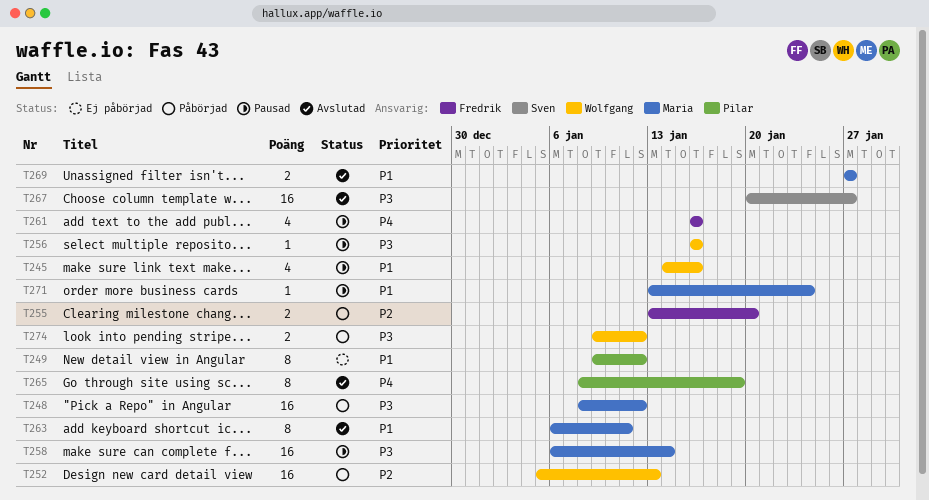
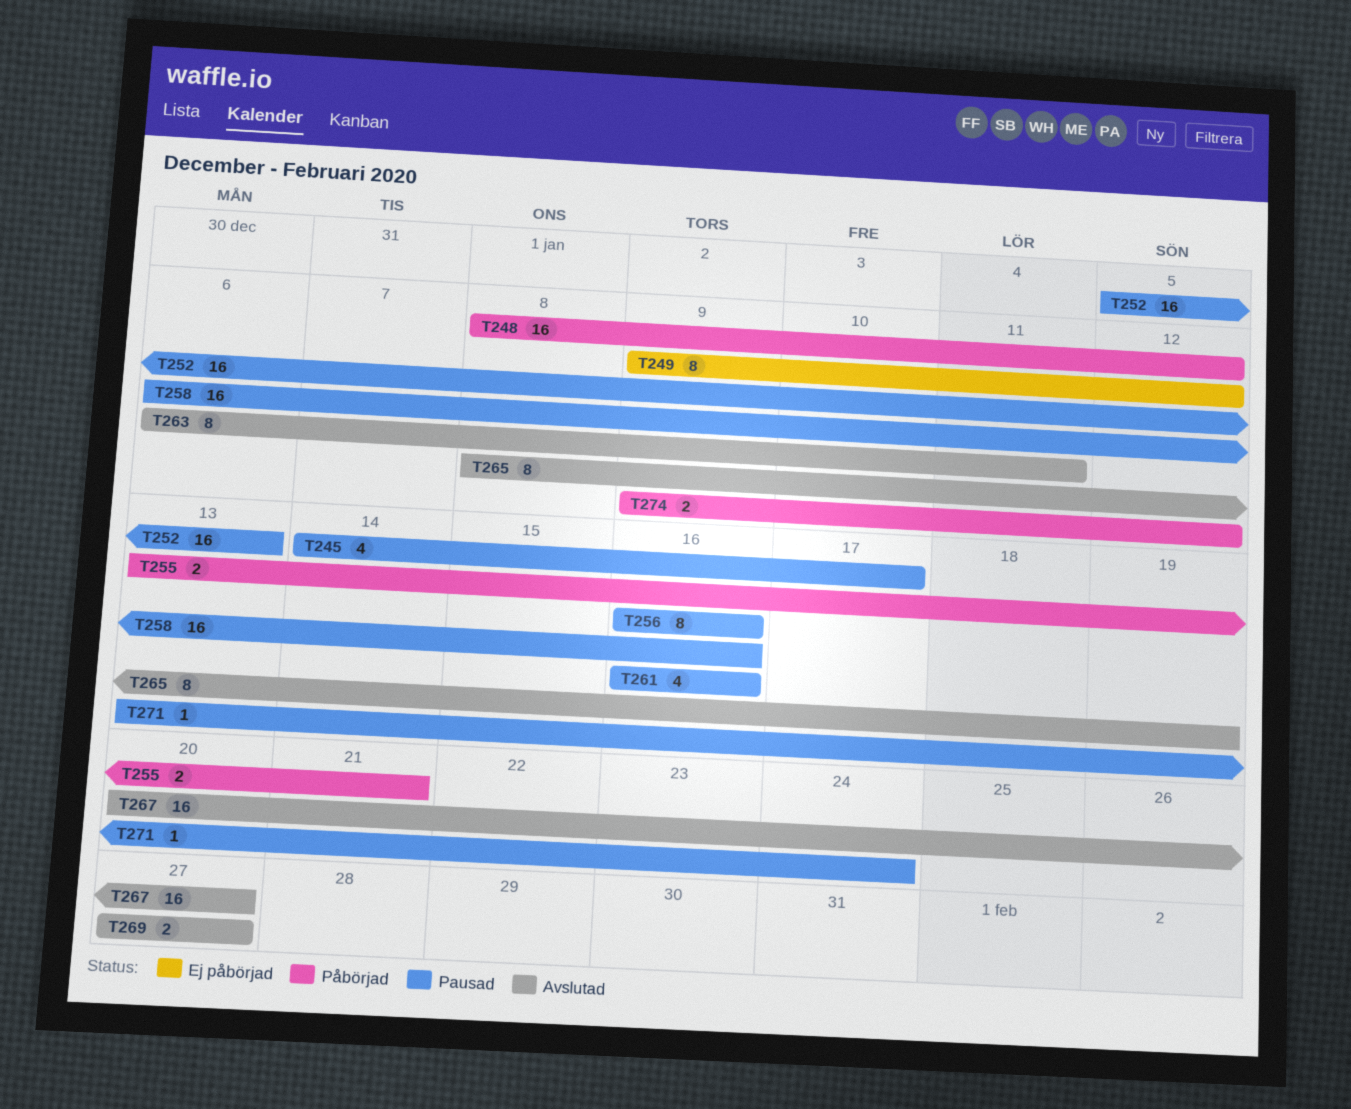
T245, due: Jan 16 -> Jan 17
T252, status: Påbörjad -> Pausad
T255, due: Jan 20 -> Jan 21
T256, estimate: 1 -> 8
T258, due: Jan 14 -> Jan 16

